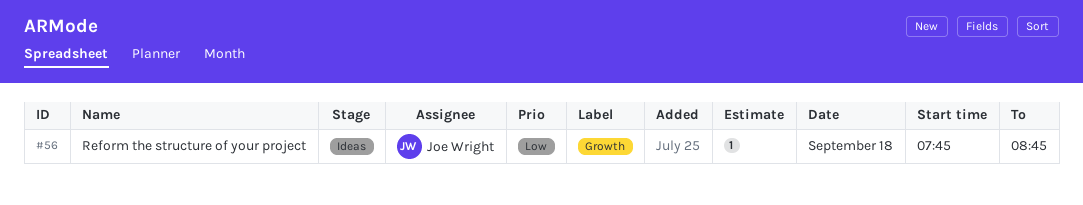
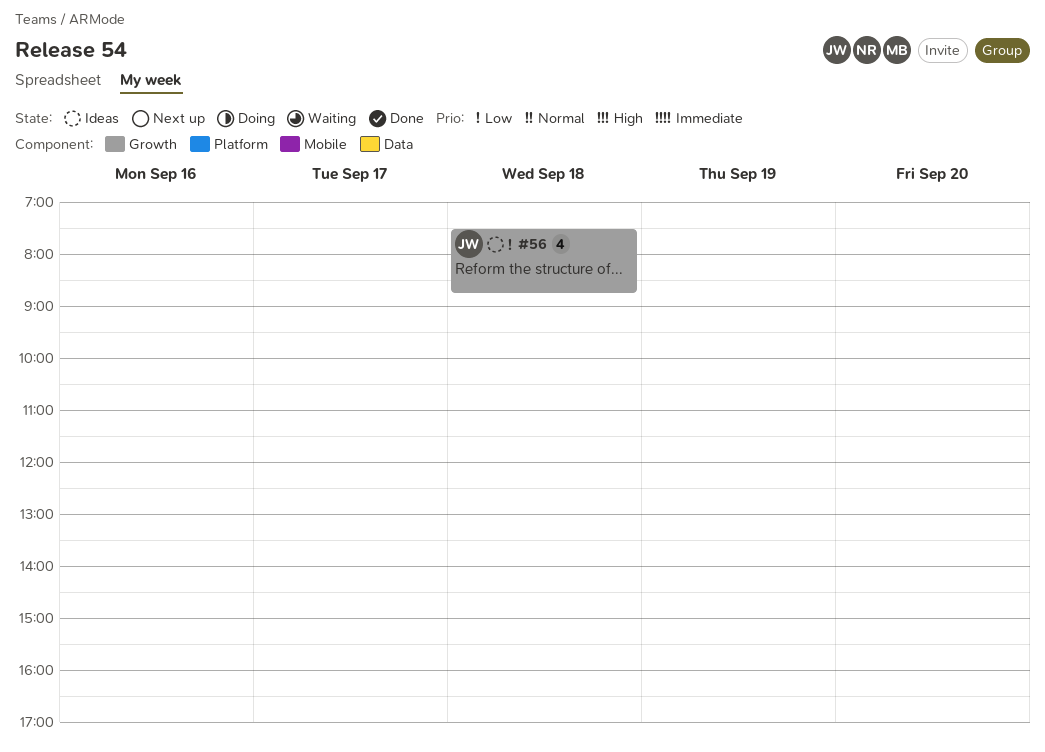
#56, estimate: 1 -> 4
#56, begins: 07:45 -> 07:30

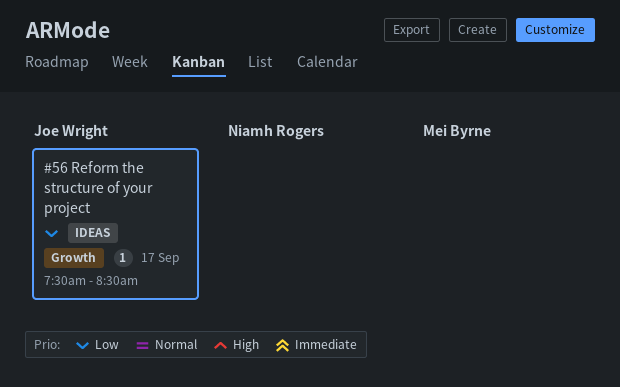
#56, estimate: 4 -> 1
#56, day: Sep 18 -> Sep 17
#56, ends: 08:45 -> 08:30

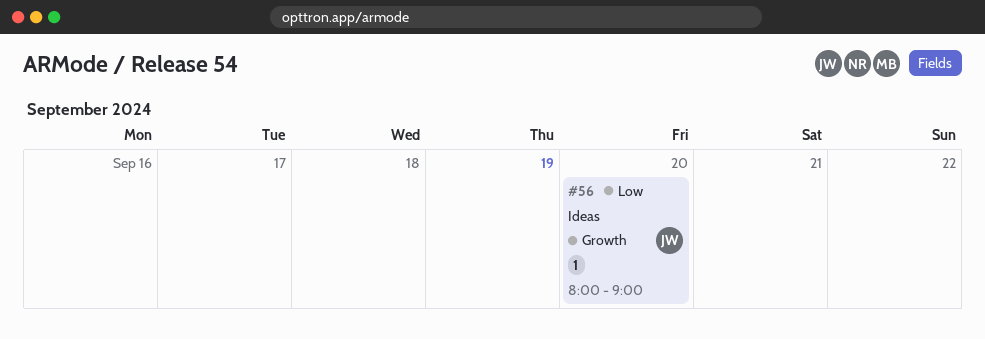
#56, day: Sep 17 -> Sep 20
#56, begins: 07:30 -> 08:00
#56, ends: 08:30 -> 09:00

